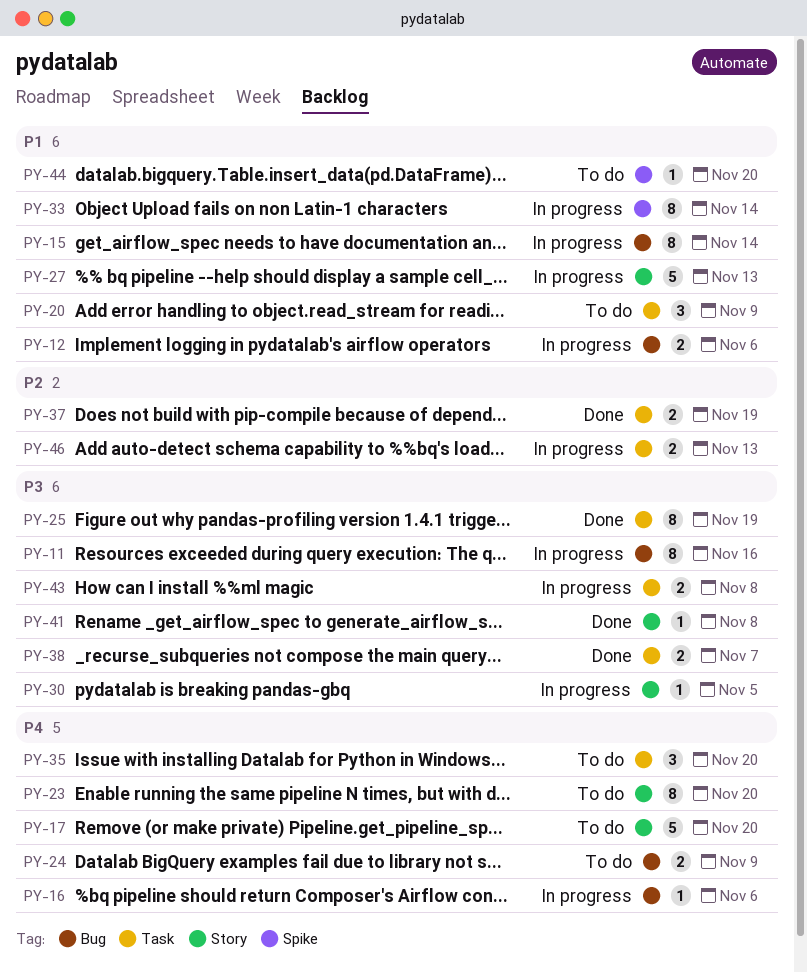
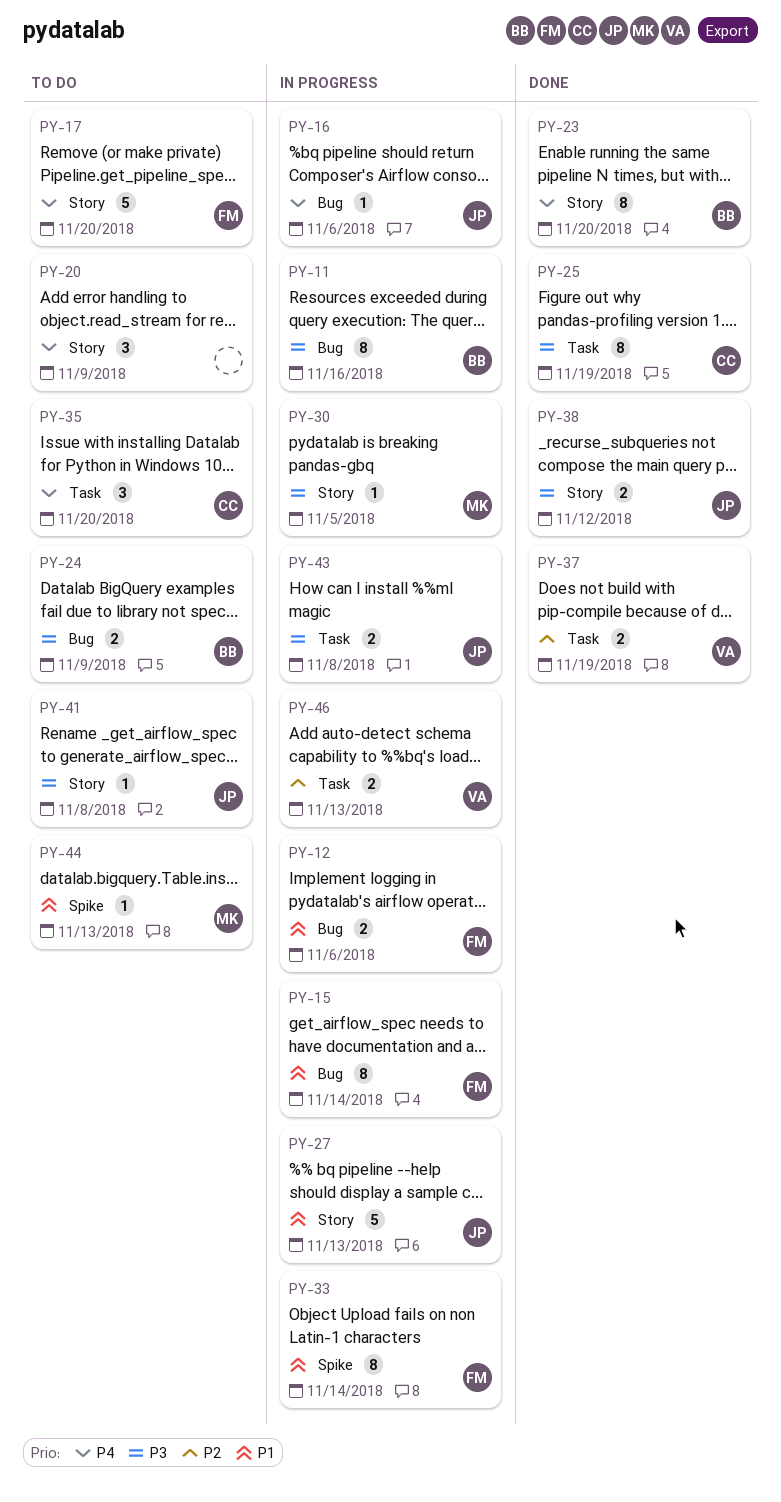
PY-20, priority: P1 -> P4
PY-20, label: Task -> Story
PY-23, status: To do -> Done
PY-24, priority: P4 -> P3
PY-38, label: Task -> Story
PY-38, due: Nov 7 -> Nov 12
PY-41, status: Done -> To do
PY-44, due: Nov 20 -> Nov 13

